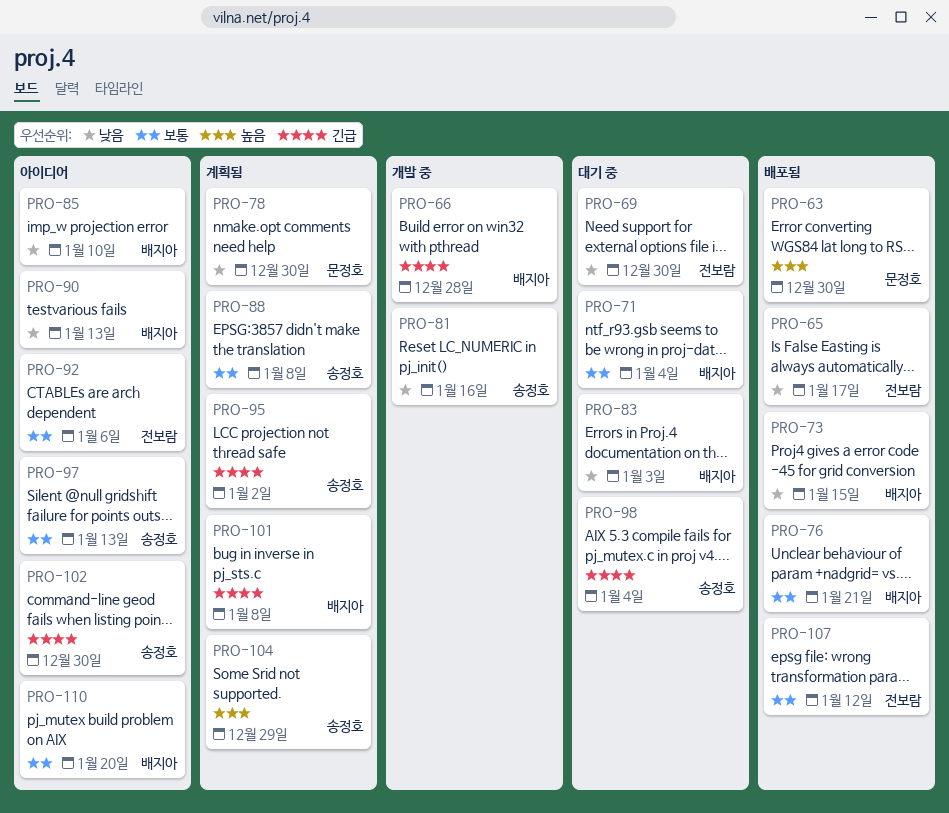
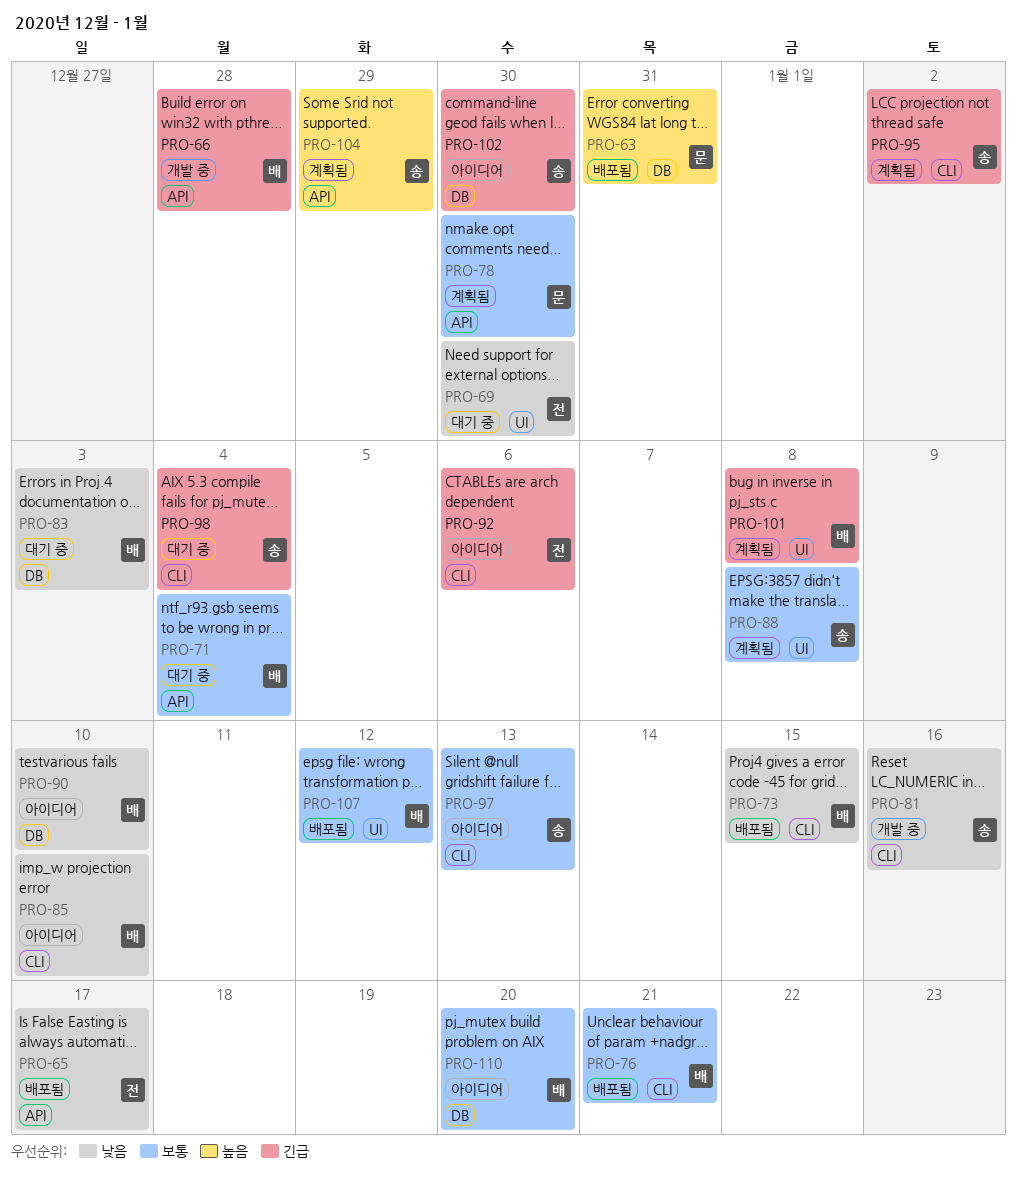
PRO-63, due: Dec 30 -> Dec 31
PRO-78, priority: 낮음 -> 보통
PRO-90, due: Jan 13 -> Jan 10
PRO-92, priority: 보통 -> 긴급
PRO-107, owner: 전보람 -> 배지아

